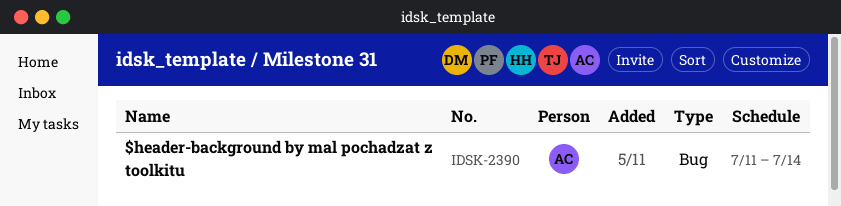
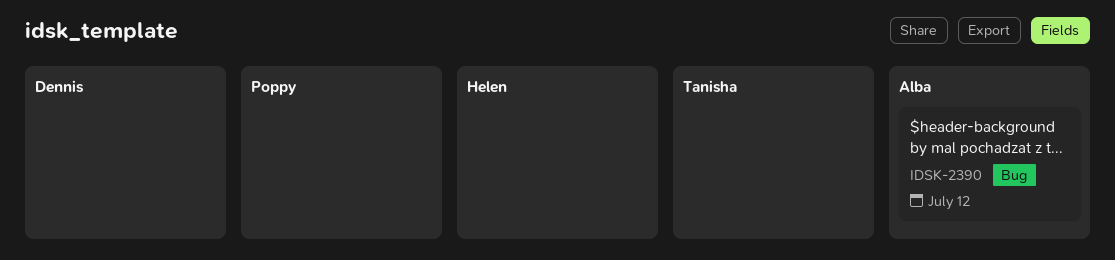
IDSK-2390, due: Jul 14 -> Jul 12

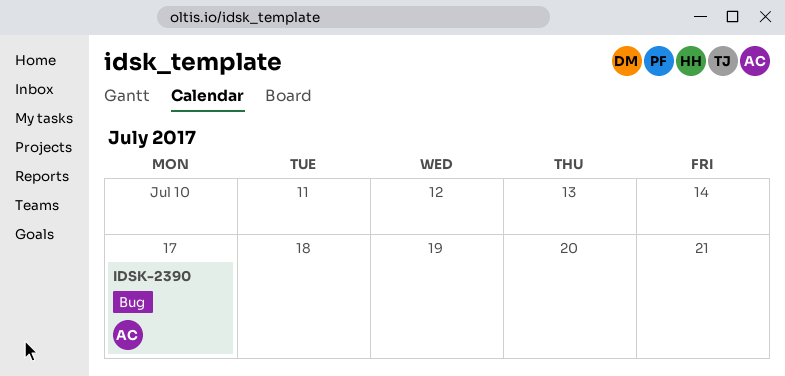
IDSK-2390, due: Jul 12 -> Jul 17

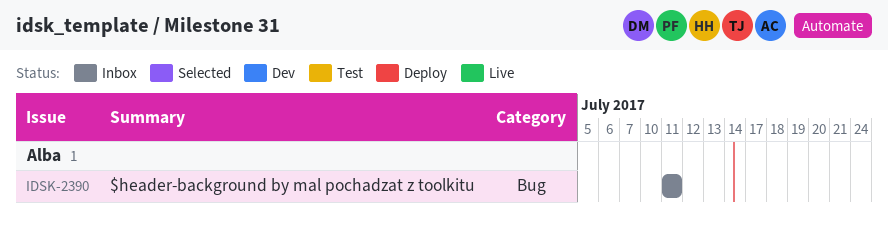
IDSK-2390, due: Jul 17 -> Jul 11

